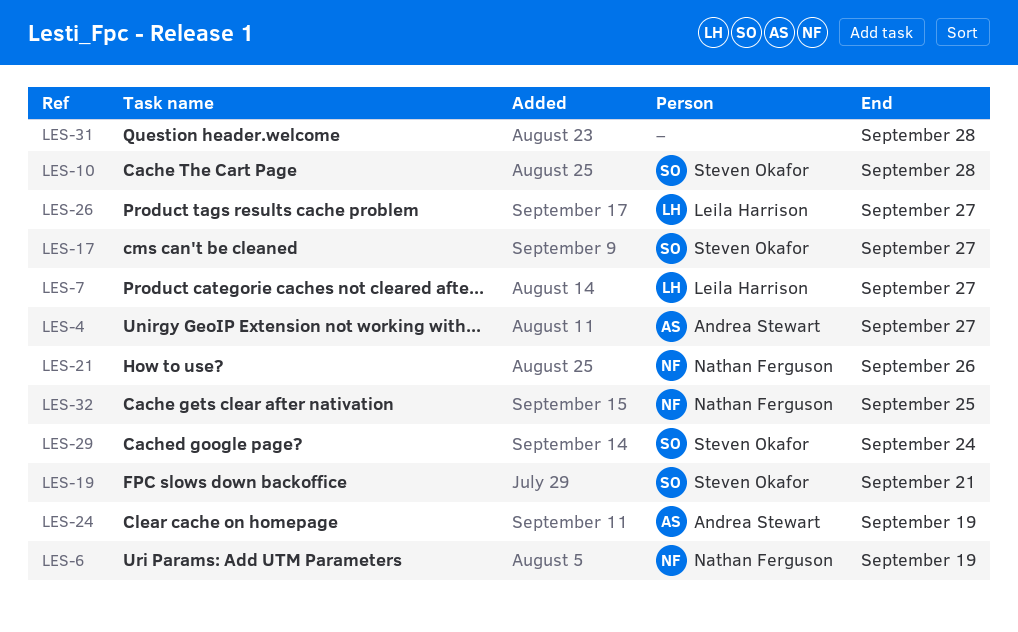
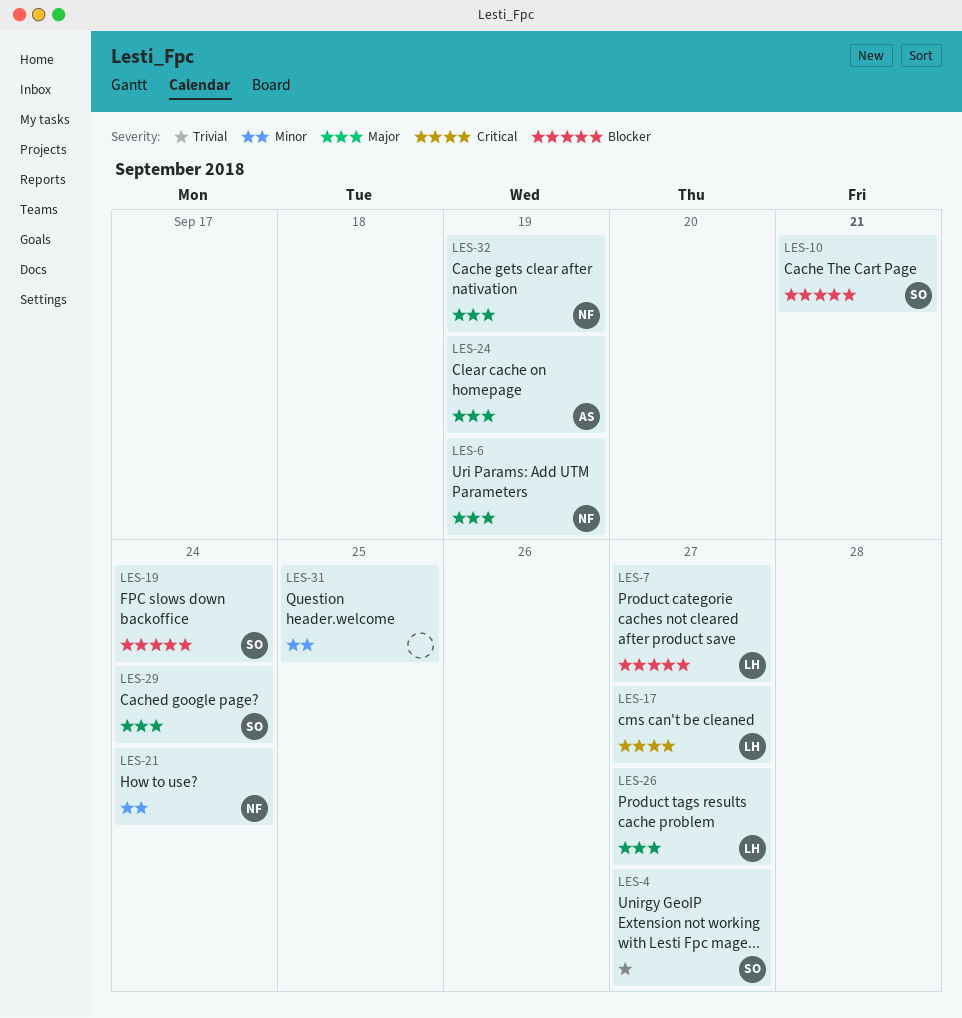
LES-4, owner: Andrea Stewart -> Steven Okafor
LES-10, due: Sep 28 -> Sep 21
LES-17, owner: Steven Okafor -> Leila Harrison
LES-19, due: Sep 21 -> Sep 24
LES-21, due: Sep 26 -> Sep 24
LES-31, due: Sep 28 -> Sep 25
LES-32, due: Sep 25 -> Sep 19

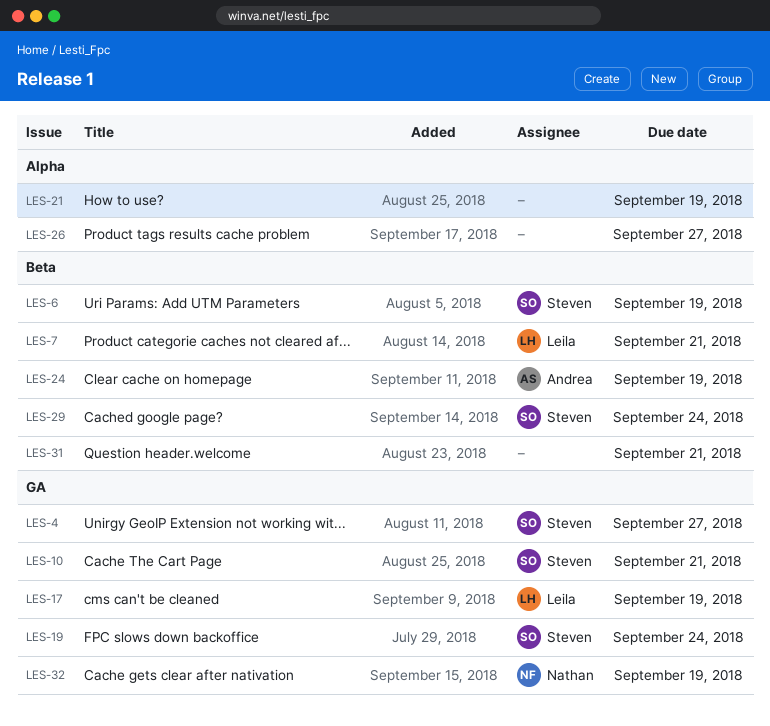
LES-6, owner: Nathan -> Steven
LES-7, due: Sep 27 -> Sep 21
LES-17, due: Sep 27 -> Sep 19
LES-21, owner: Nathan -> none
LES-21, due: Sep 24 -> Sep 19
LES-26, owner: Leila -> none
LES-31, due: Sep 25 -> Sep 21

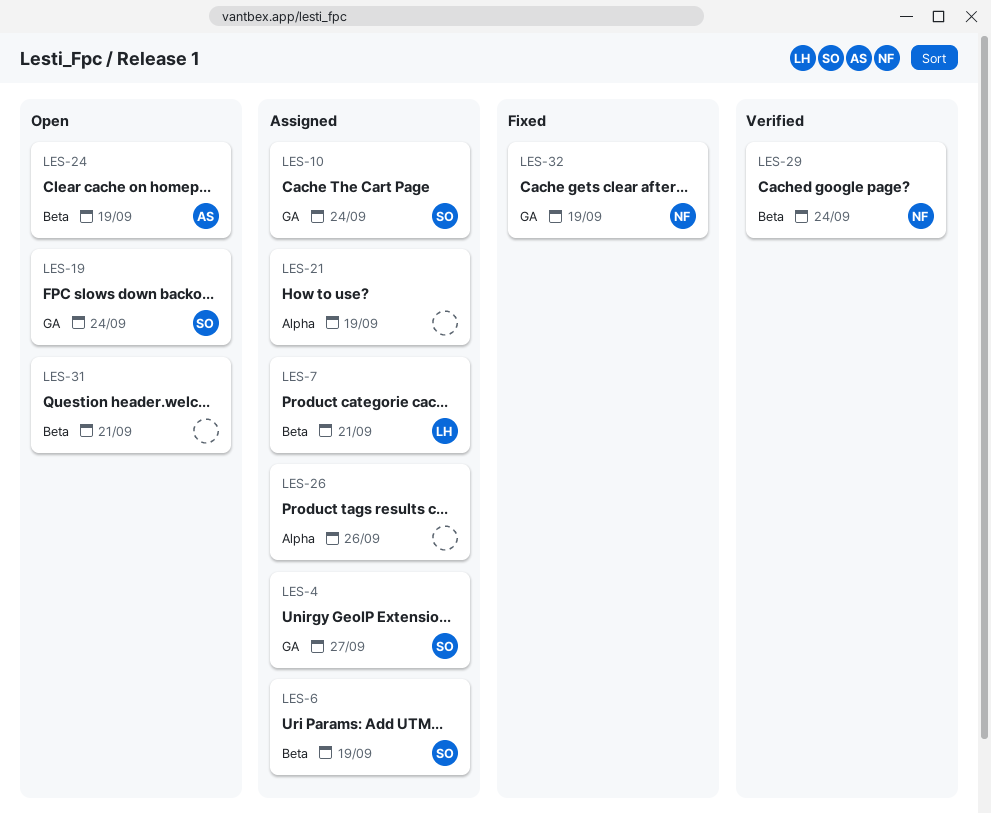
LES-10, due: Sep 21 -> Sep 24
LES-17: present -> none
LES-26, due: Sep 27 -> Sep 26
LES-29, owner: Steven -> Nathan

